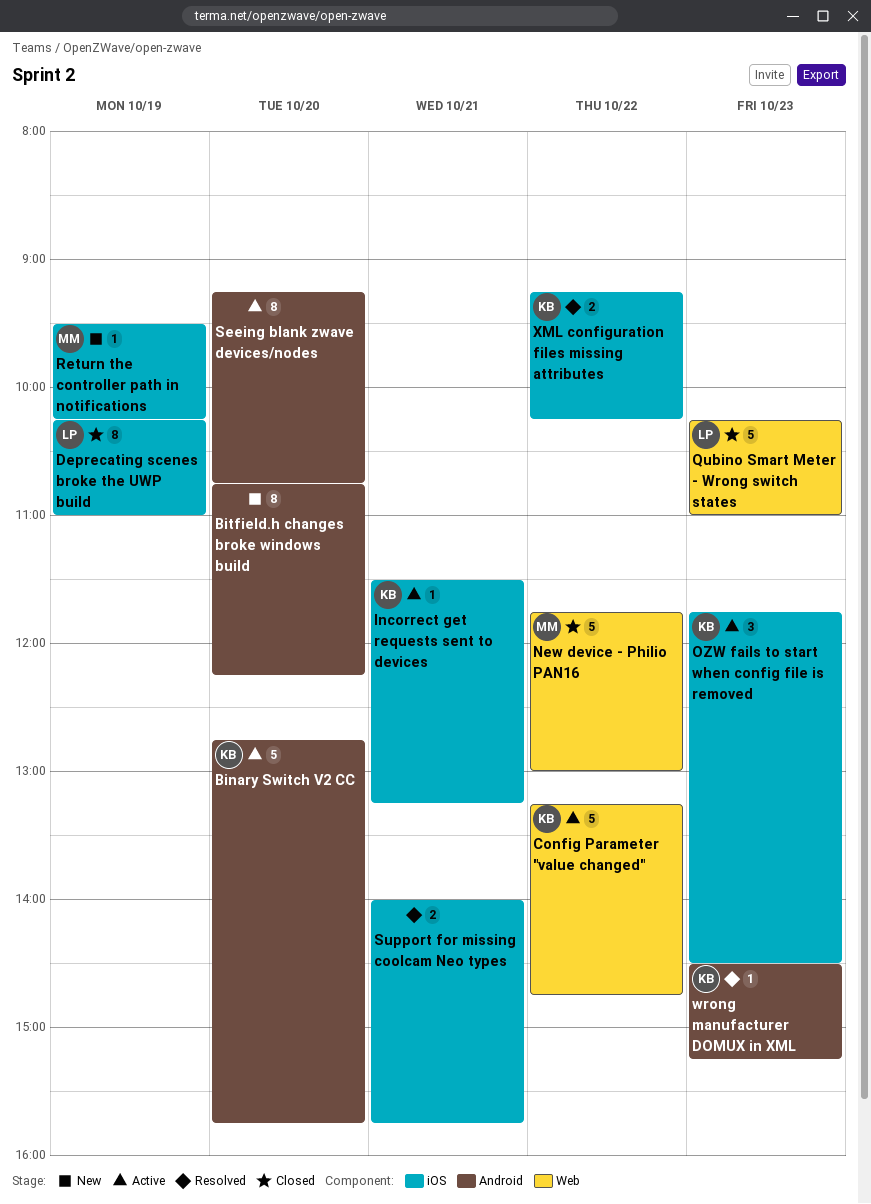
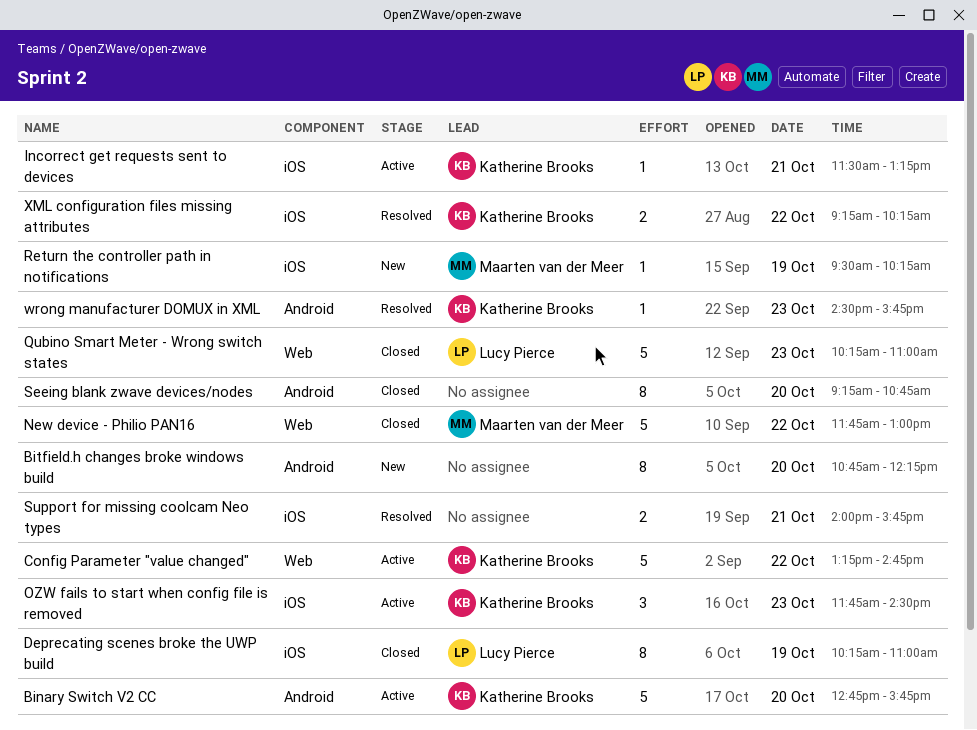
Seeing blank zwave devices/nodes, status: Active -> Closed
wrong manufacturer DOMUX in XML, ends: 15:15 -> 15:45

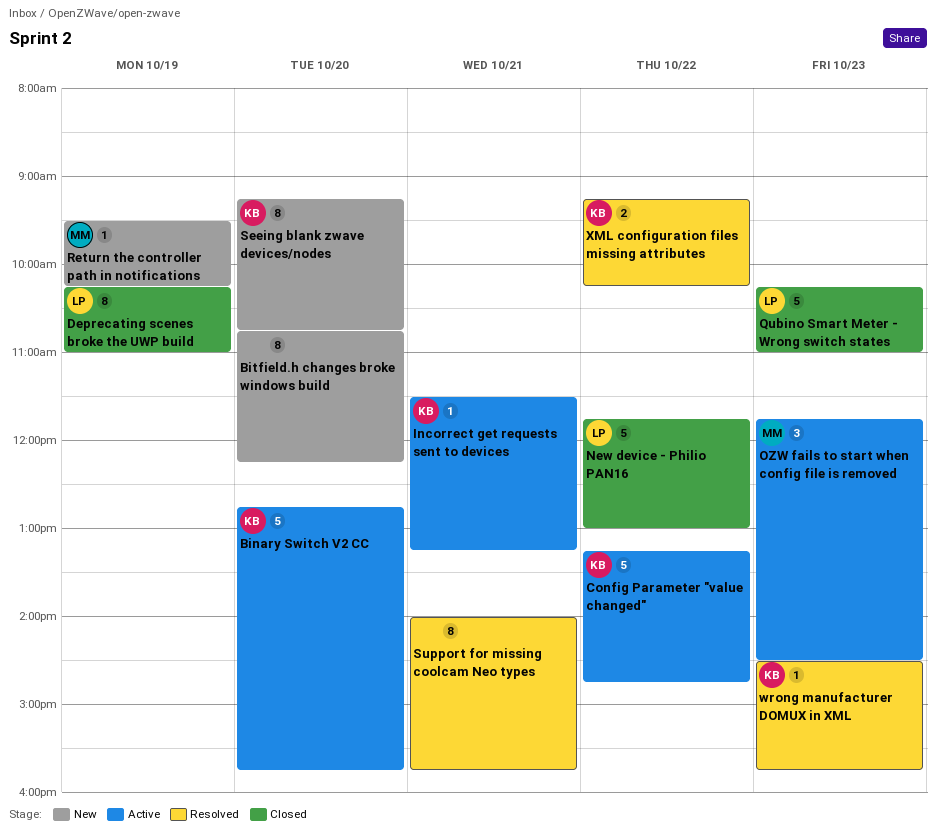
New device - Philio PAN16, owner: Maarten van der Meer -> Lucy Pierce
OZW fails to start when config file is removed, owner: Katherine Brooks -> Maarten van der Meer
Seeing blank zwave devices/nodes, status: Closed -> New
Seeing blank zwave devices/nodes, owner: none -> Katherine Brooks
Support for missing coolcam Neo types, estimate: 2 -> 8

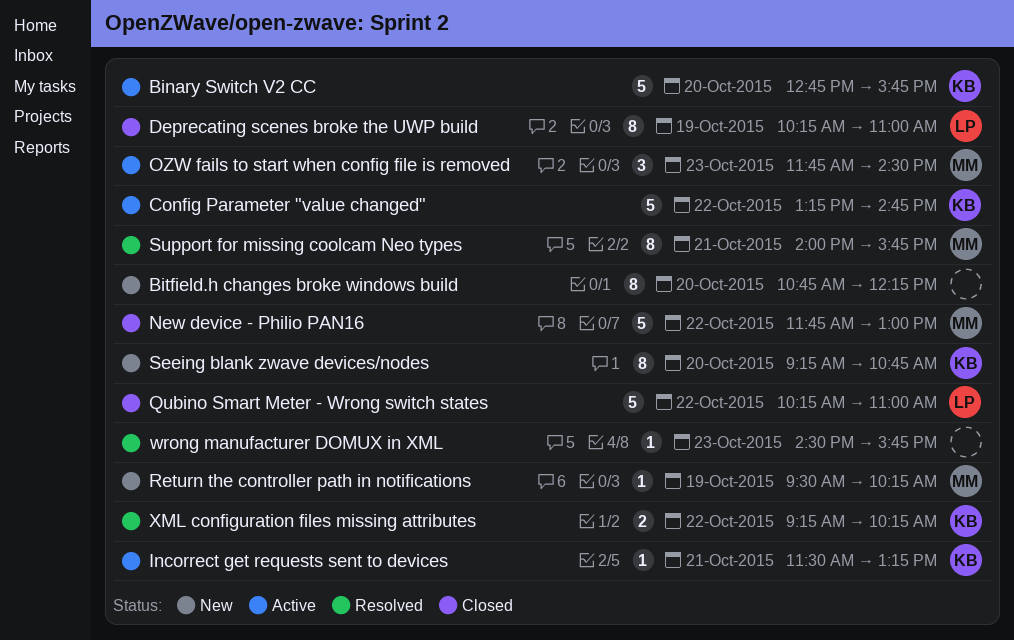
New device - Philio PAN16, owner: LP -> MM
Qubino Smart Meter - Wrong switch states, day: Oct 23 -> Oct 22
Support for missing coolcam Neo types, owner: none -> MM
wrong manufacturer DOMUX in XML, owner: KB -> none

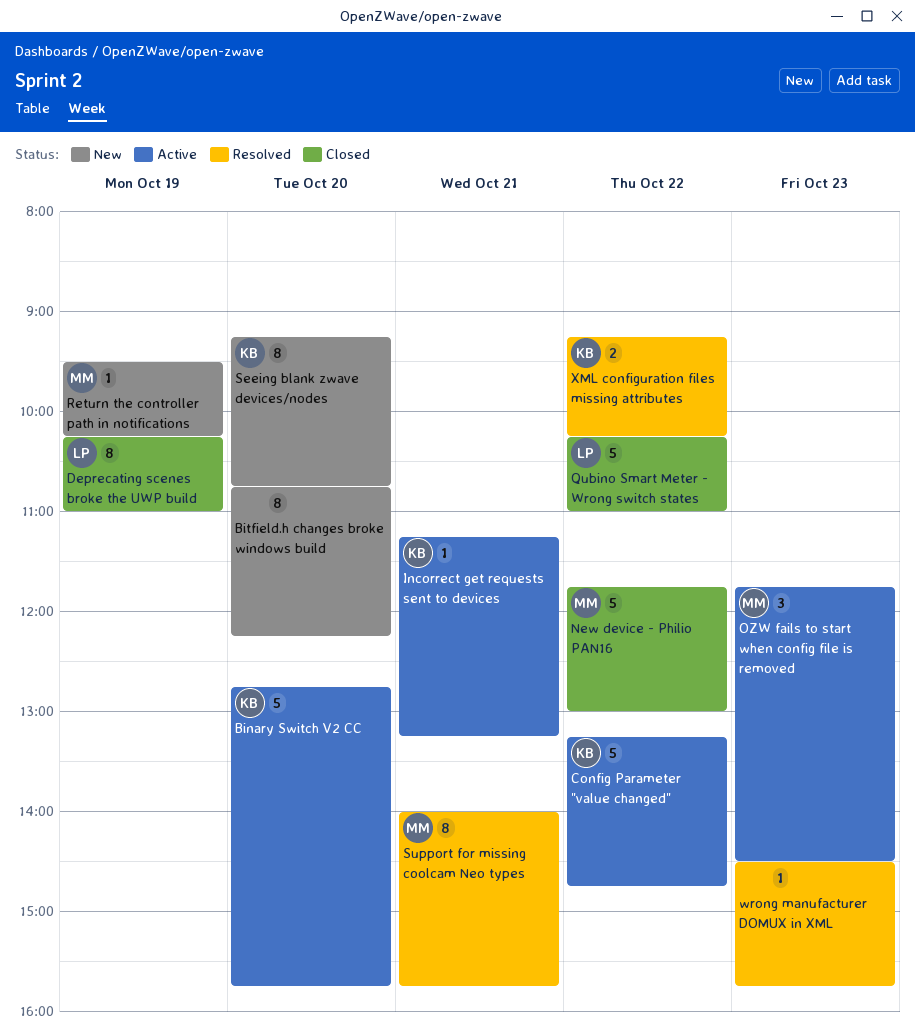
Incorrect get requests sent to devices, begins: 11:30 -> 11:15

